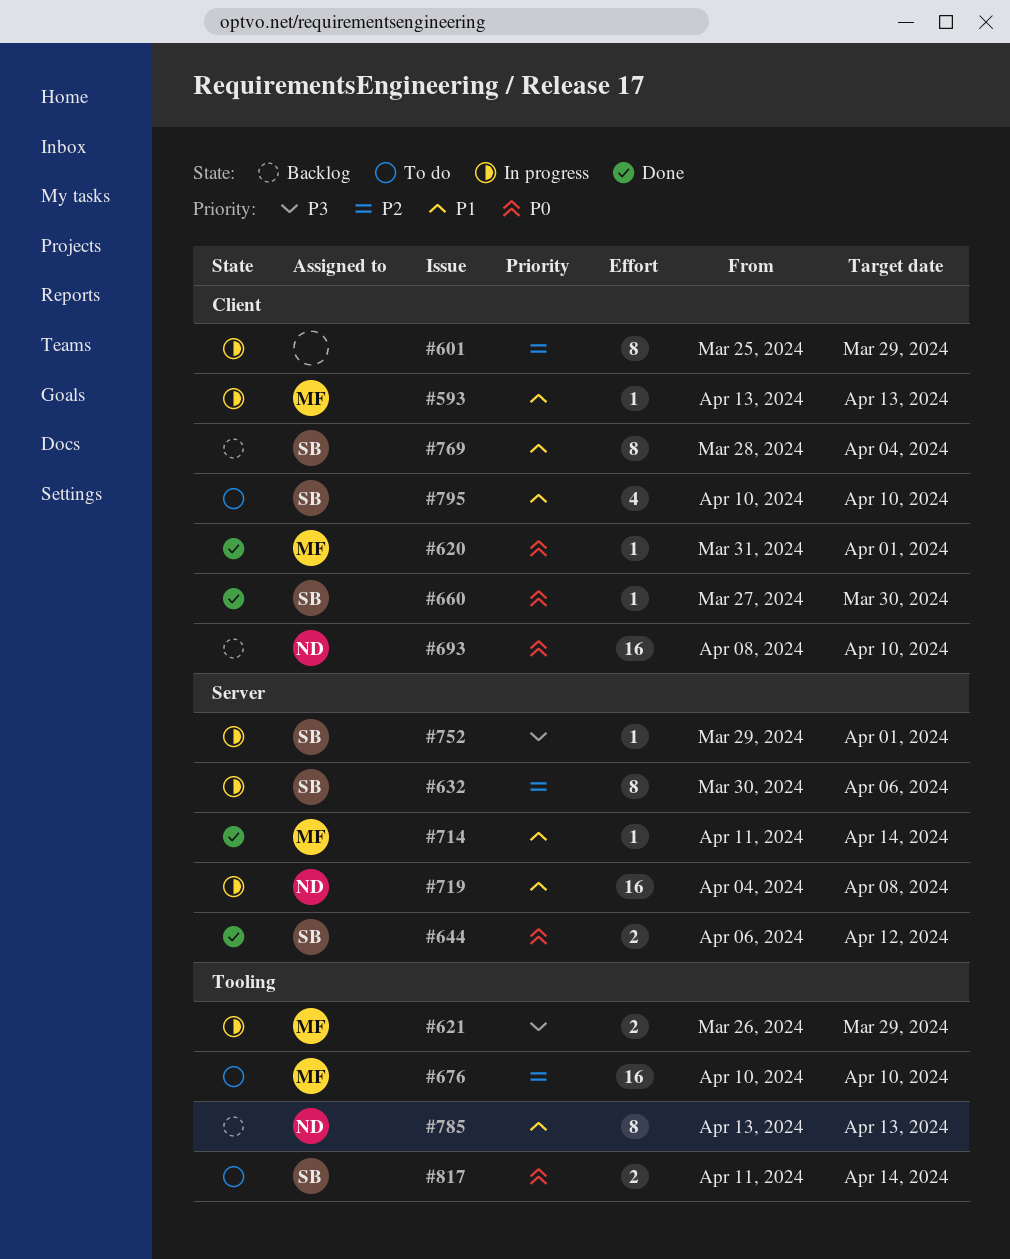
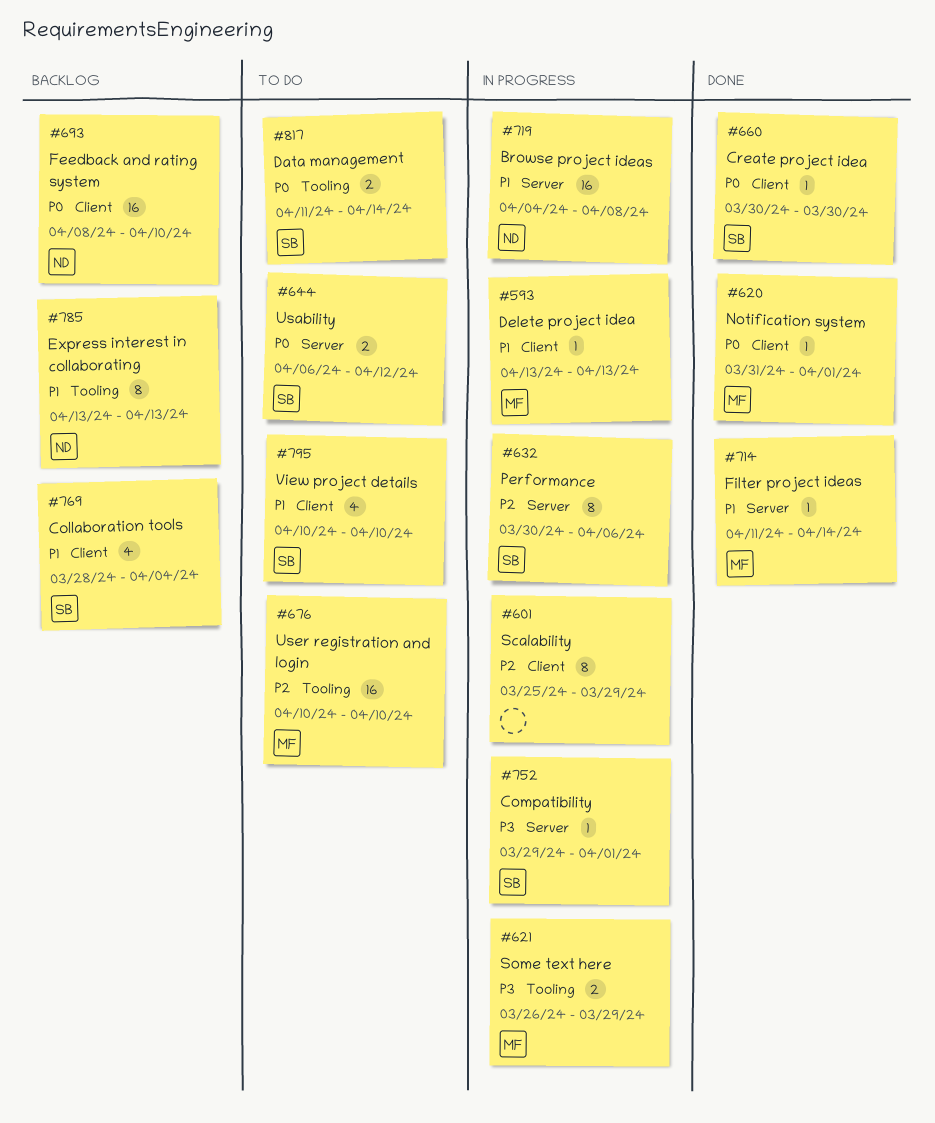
#644, status: Done -> To do
#660, start: Mar 27 -> Mar 30
#769, estimate: 8 -> 4

